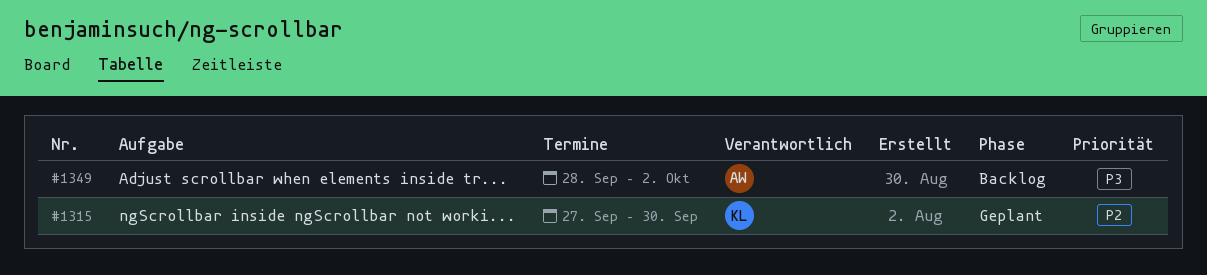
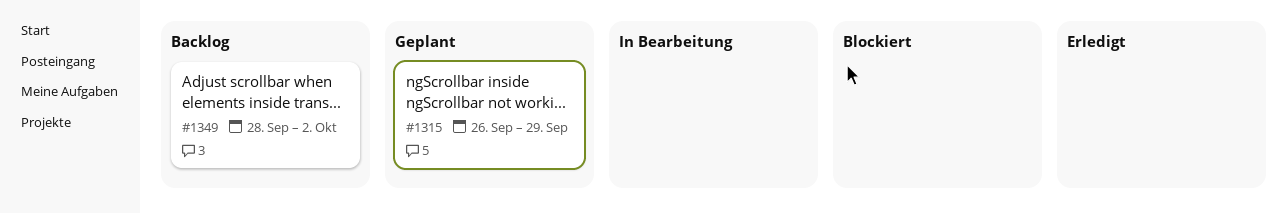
#1315, start: Sep 27 -> Sep 26
#1315, due: Sep 30 -> Sep 29

